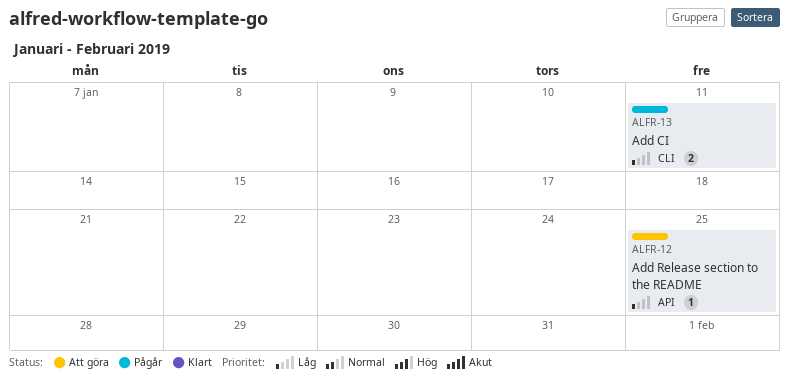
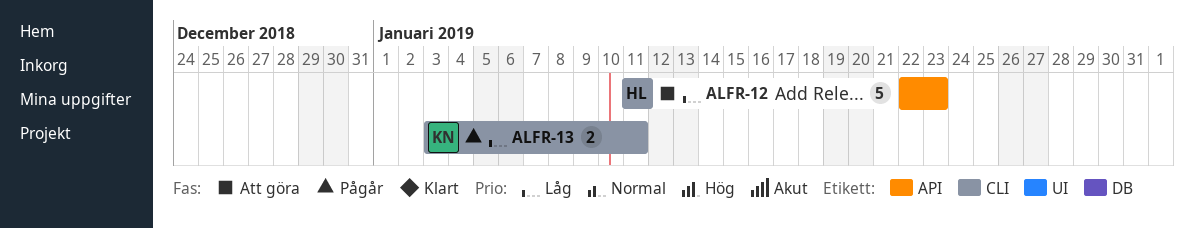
ALFR-12, estimate: 1 -> 5
ALFR-12, due: Jan 25 -> Jan 23

